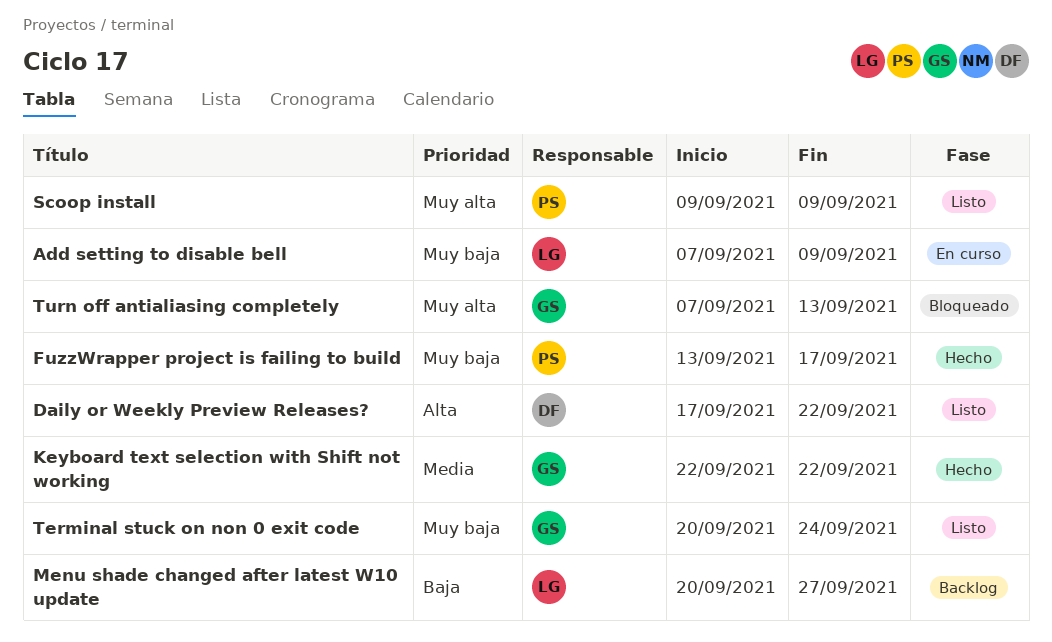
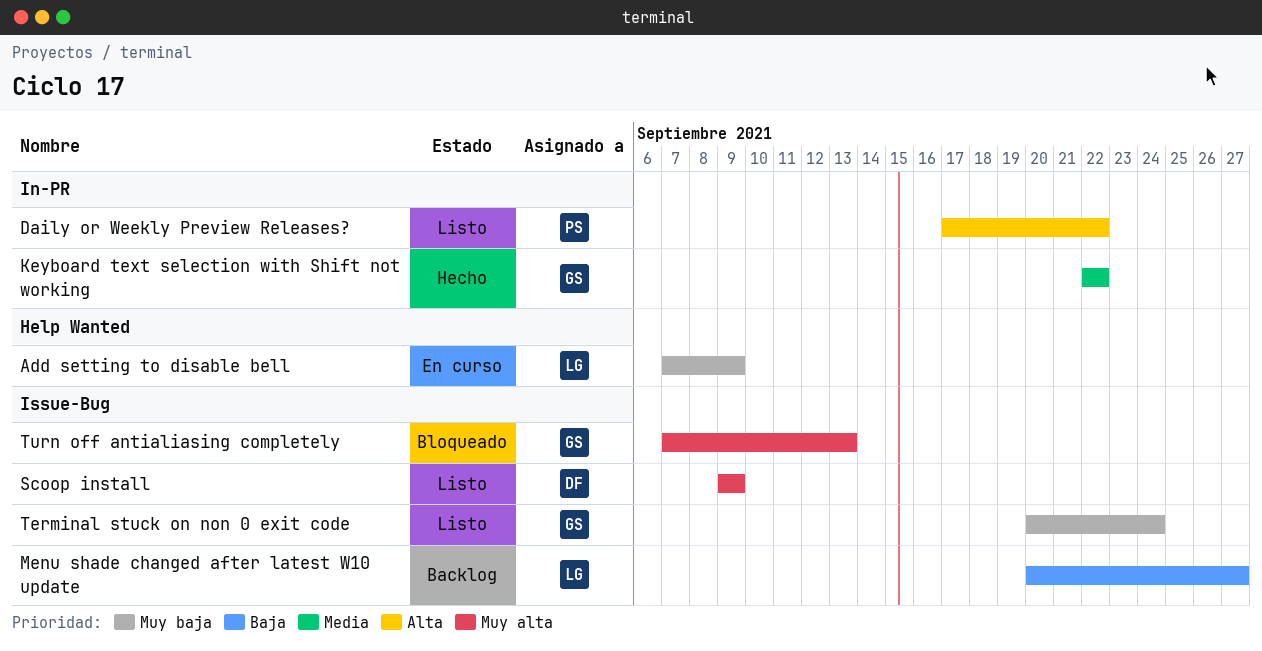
Daily or Weekly Preview Releases?, owner: DF -> PS
FuzzWrapper project is failing to build: present -> none
Scoop install, owner: PS -> DF

